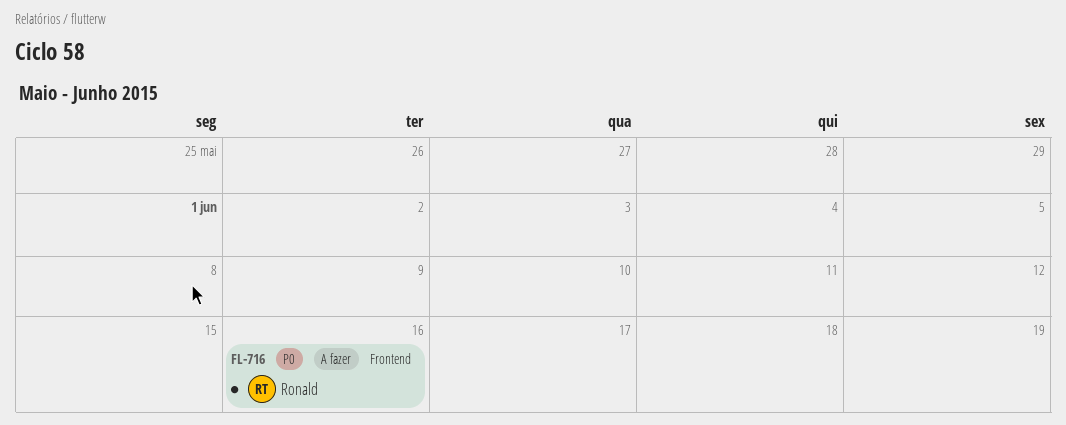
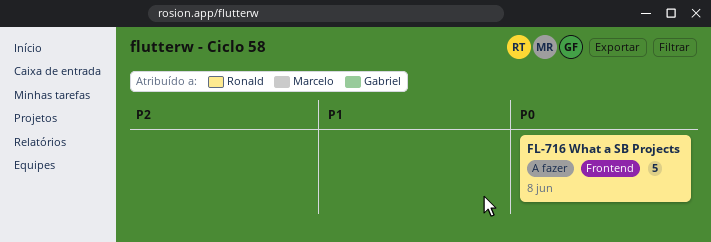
FL-716, estimate: 1 -> 5
FL-716, due: Jun 16 -> Jun 8

